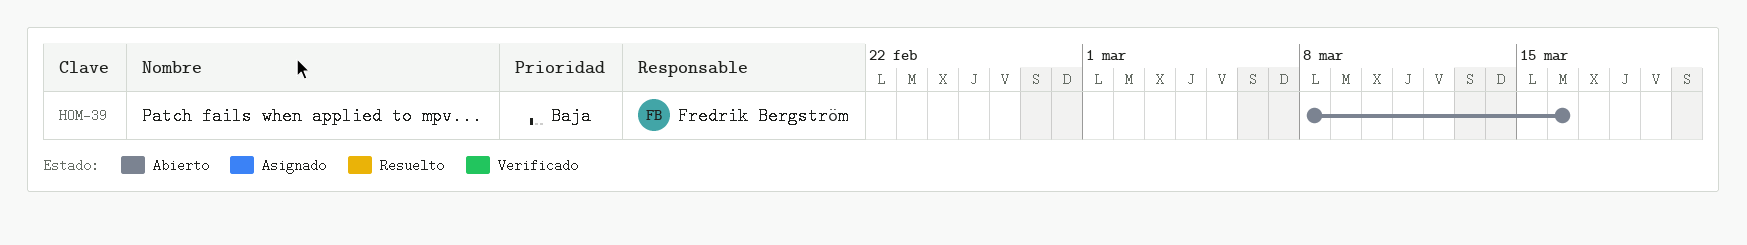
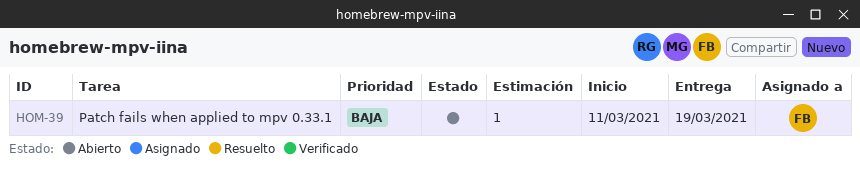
HOM-39, start: Mar 8 -> Mar 11
HOM-39, due: Mar 16 -> Mar 19

